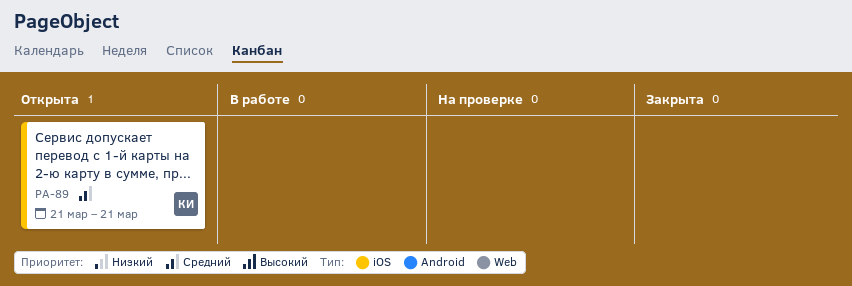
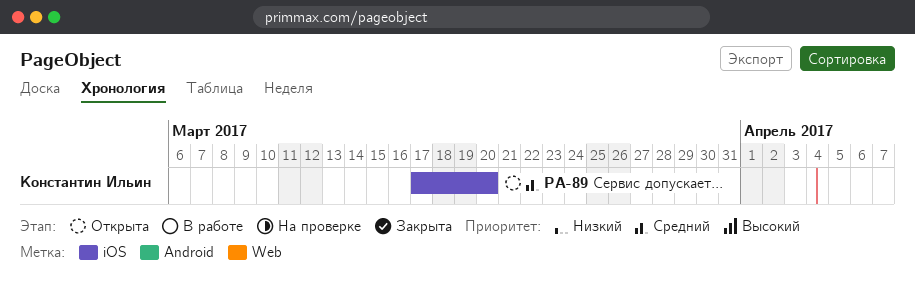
PA-89, start: Mar 21 -> Mar 17
PA-89, due: Mar 21 -> Mar 20

